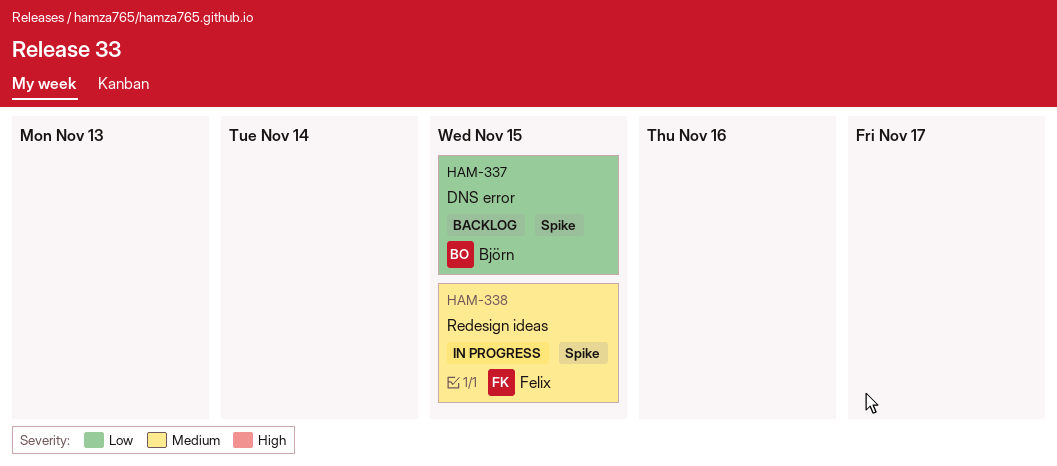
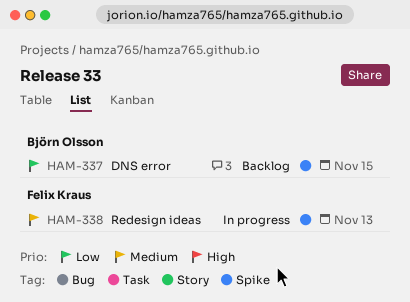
HAM-338, due: Nov 15 -> Nov 13

